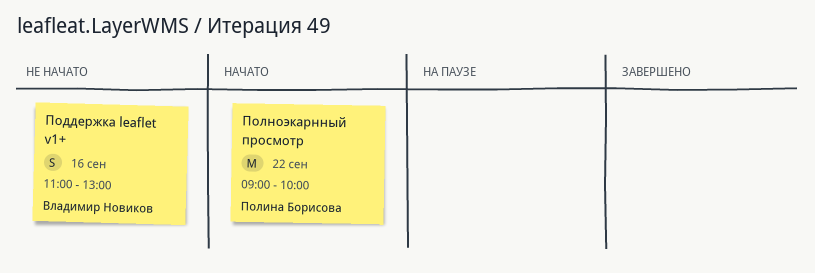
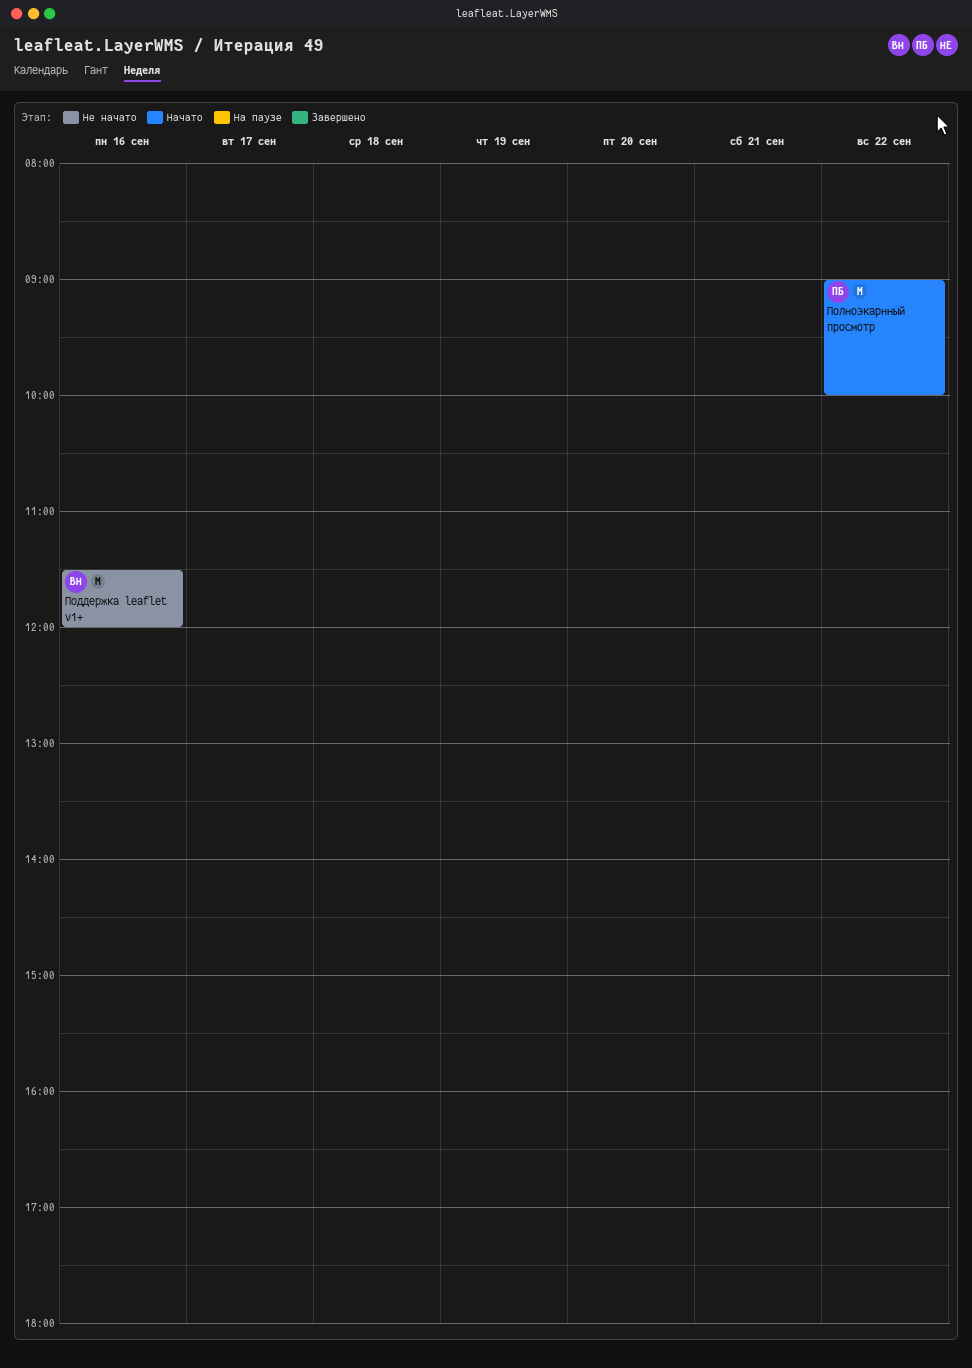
Поддержка leaflet v1+, estimate: S -> M
Поддержка leaflet v1+, begins: 11:00 -> 11:30
Поддержка leaflet v1+, ends: 13:00 -> 12:00

